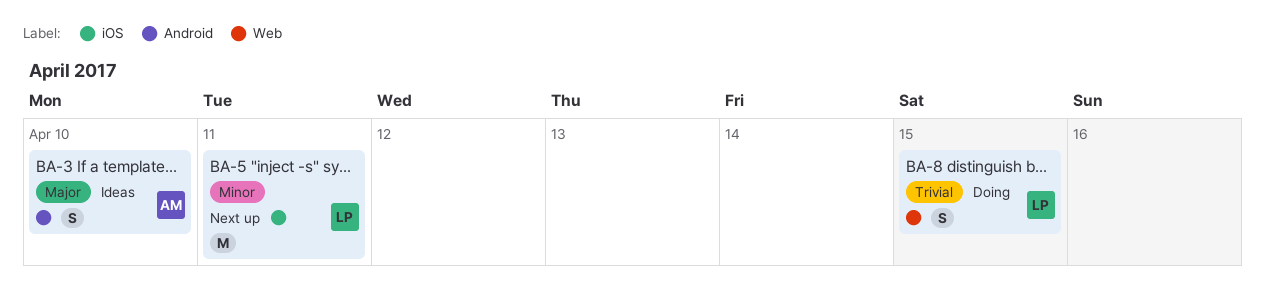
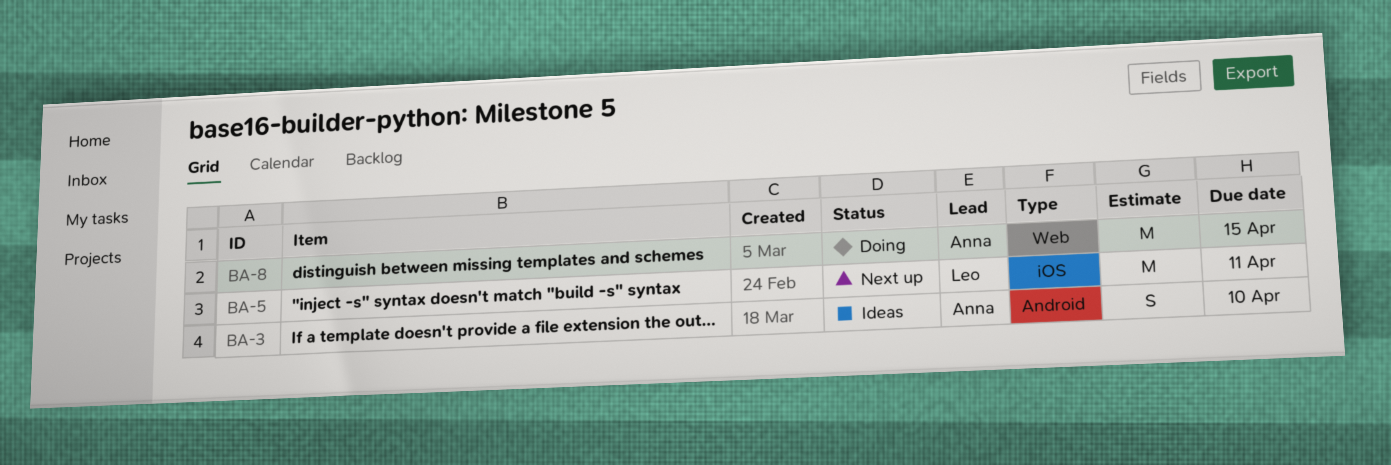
BA-8, owner: Leo -> Anna
BA-8, estimate: S -> M

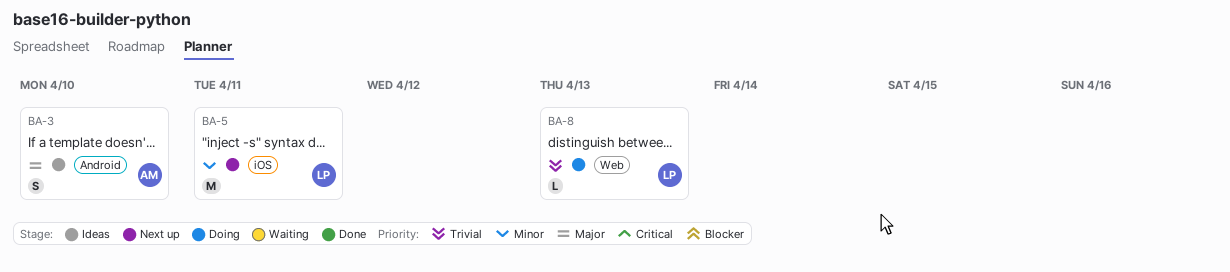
BA-8, owner: Anna -> Leo
BA-8, estimate: M -> L
BA-8, due: Apr 15 -> Apr 13

